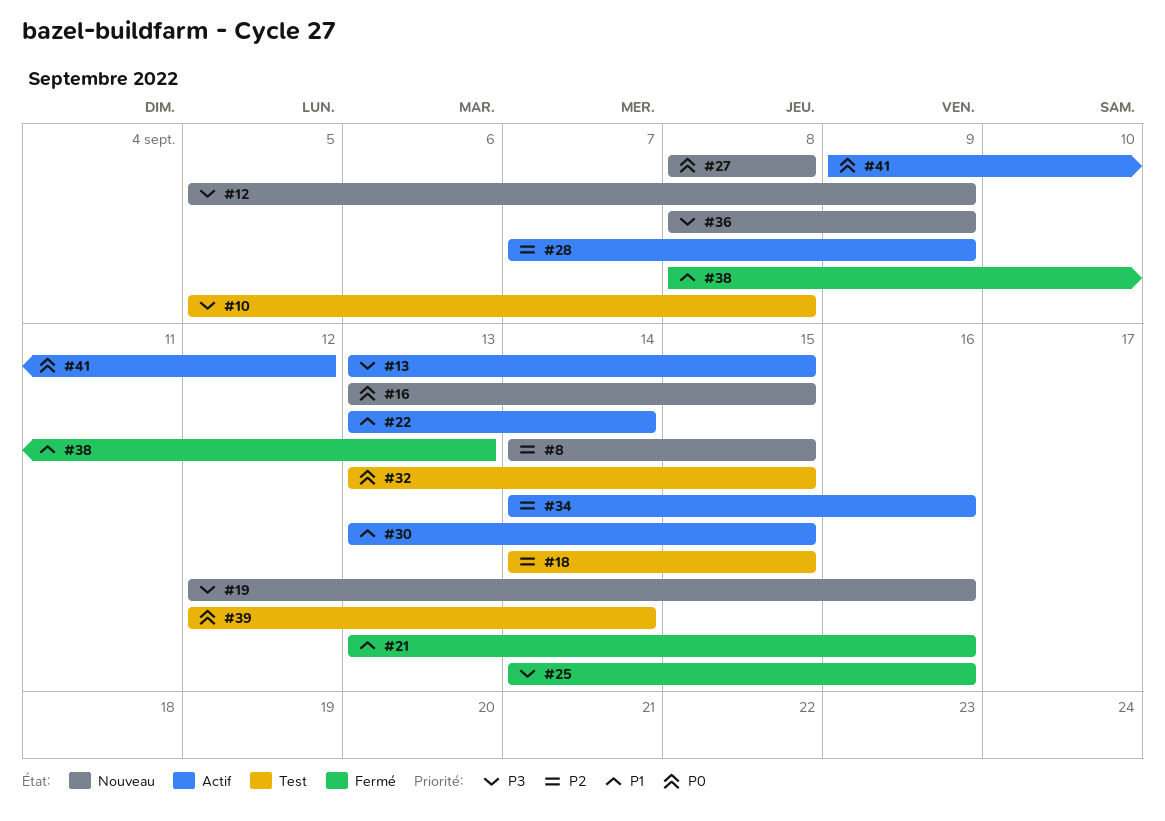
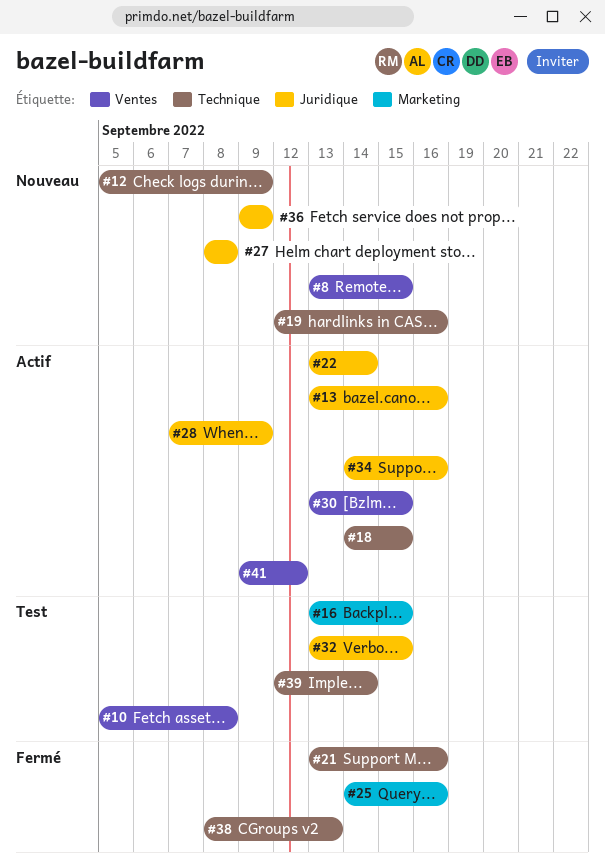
#8, start: Sep 14 -> Sep 13
#13, due: Sep 15 -> Sep 16
#16, status: Nouveau -> Test
#18, status: Test -> Actif
#36, start: Sep 8 -> Sep 9

